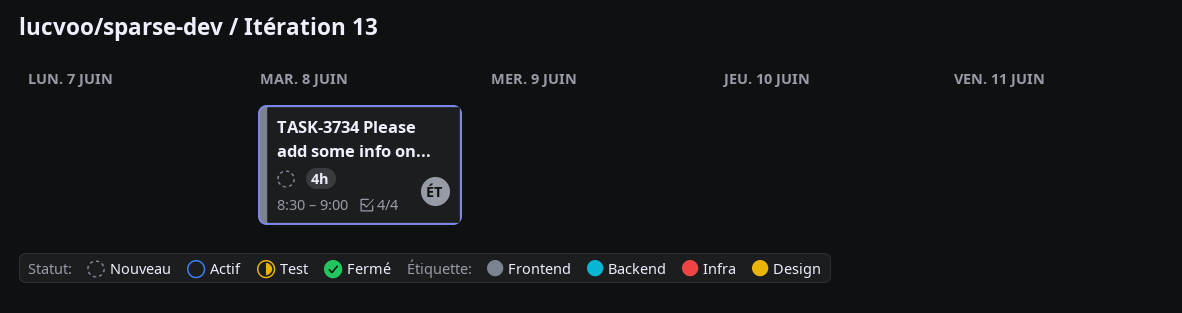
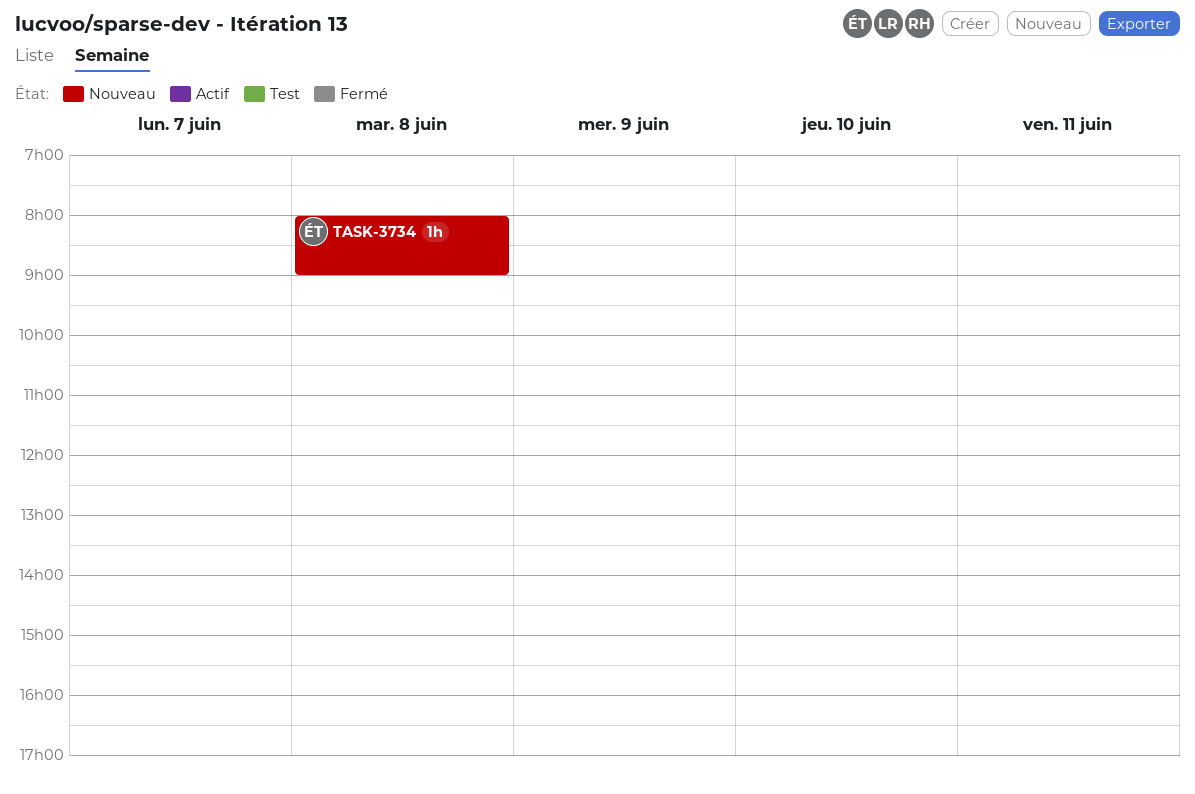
TASK-3734, estimate: 4h -> 1h
TASK-3734, begins: 08:30 -> 08:00

